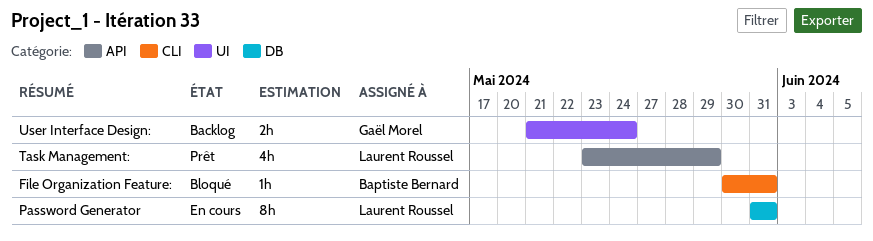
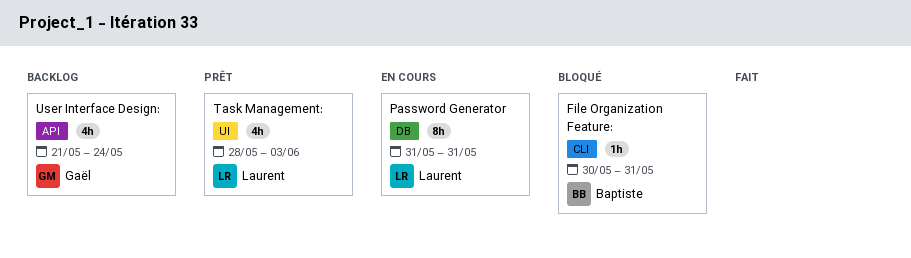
Task Management:, label: API -> UI
Task Management:, start: May 23 -> May 28
Task Management:, due: May 29 -> Jun 3
User Interface Design:, label: UI -> API
User Interface Design:, estimate: 2h -> 4h

